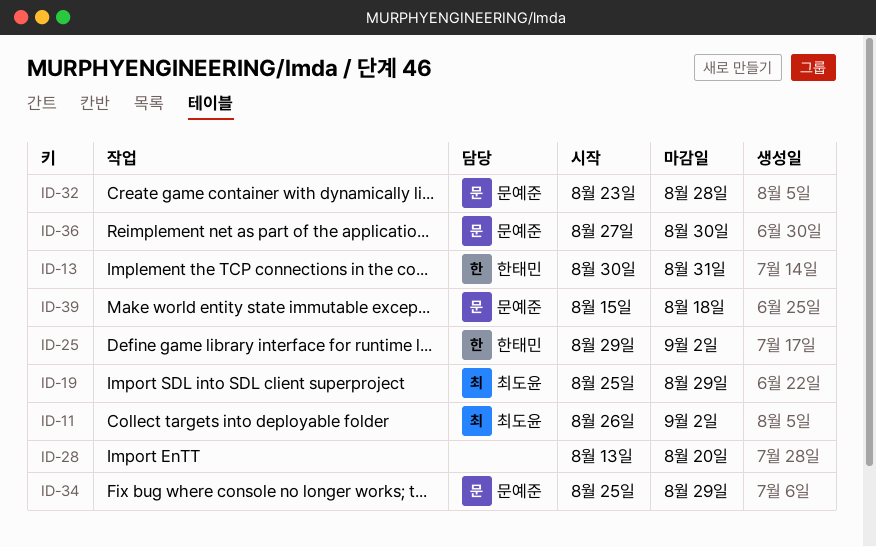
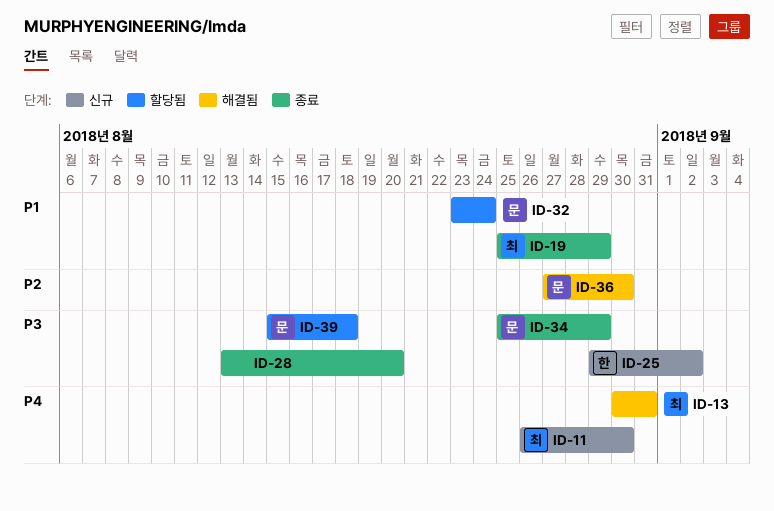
ID-11, due: Sep 2 -> Aug 30
ID-13, owner: 한태민 -> 최도윤
ID-32, due: Aug 28 -> Aug 24

